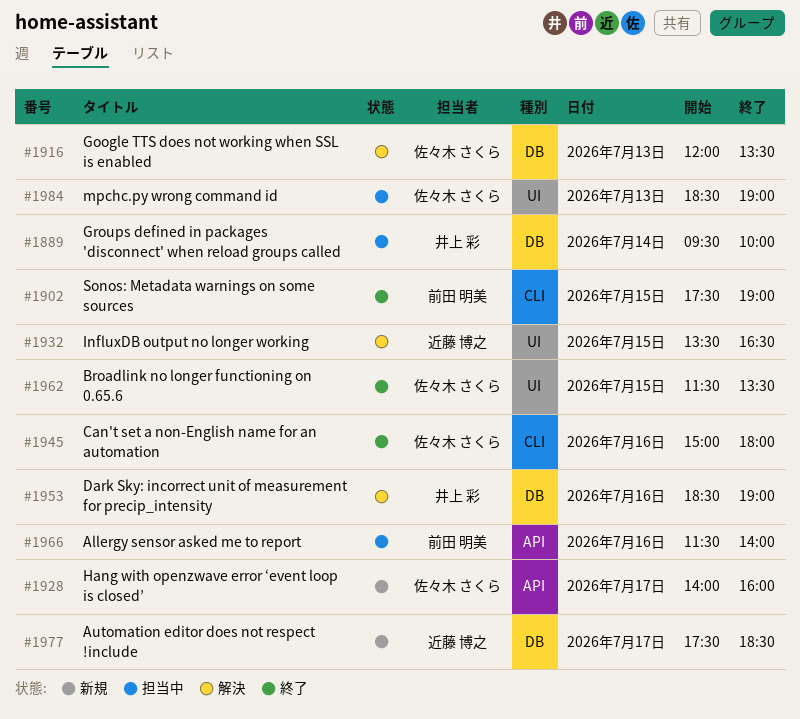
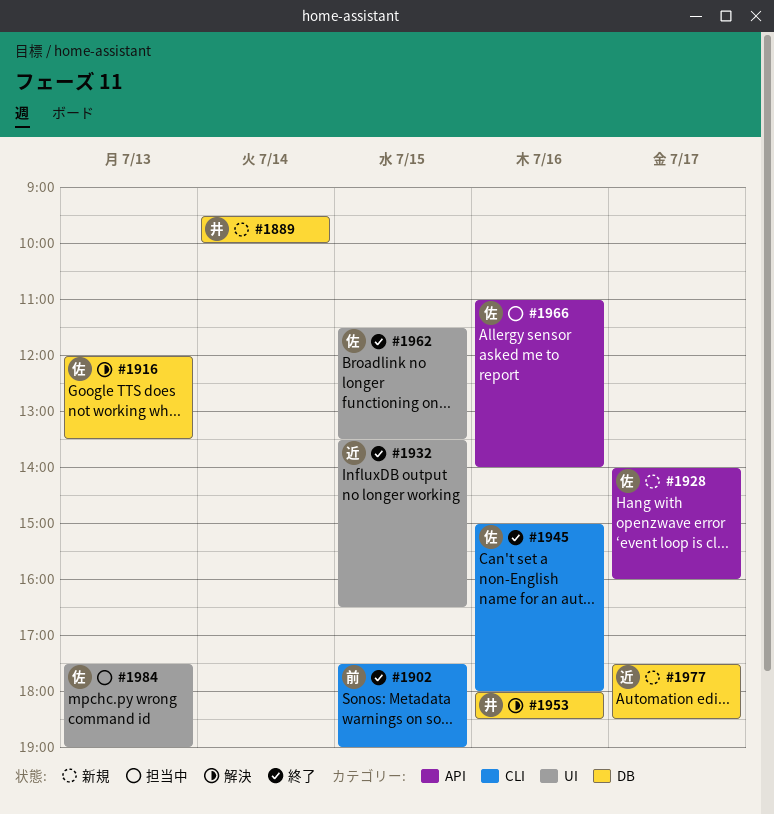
#1889, status: 担当中 -> 新規
#1932, status: 解決 -> 終了
#1953, begins: 18:30 -> 18:00
#1953, ends: 19:00 -> 18:30
#1966, owner: 前田 明美 -> 佐々木 さくら
#1966, begins: 11:30 -> 11:00
#1984, begins: 18:30 -> 17:30

